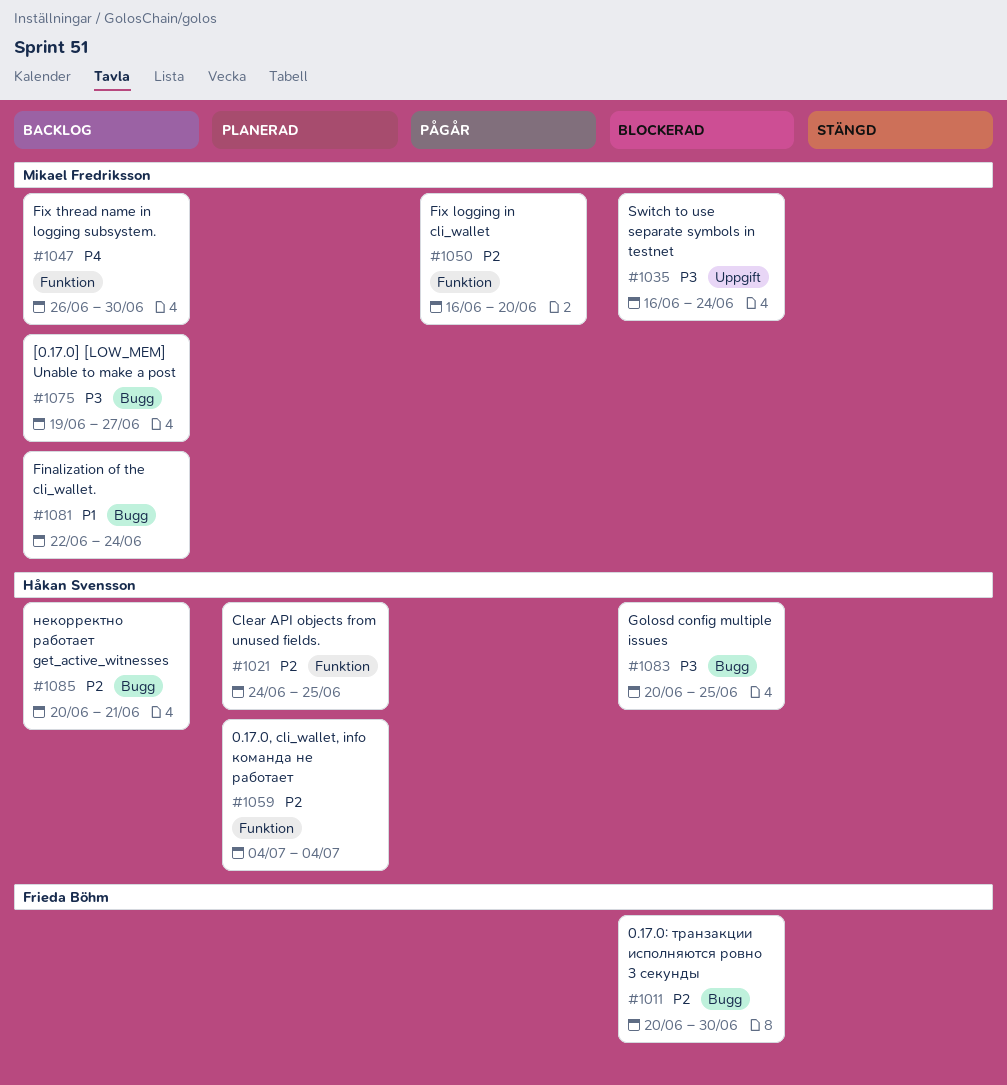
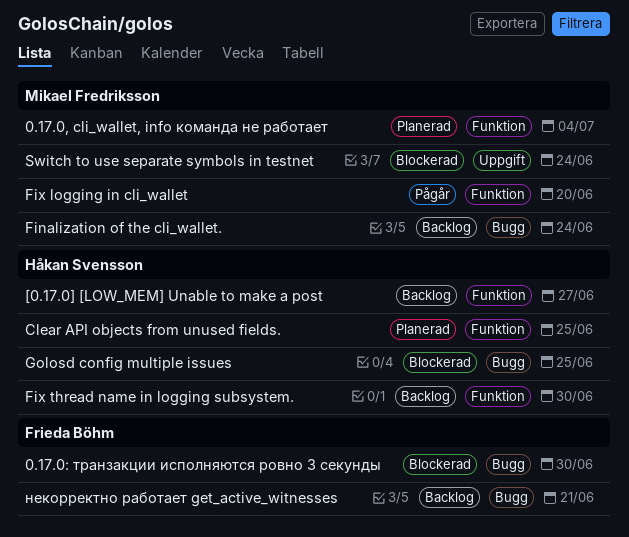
0.17.0, cli_wallet, info команда не работает, owner: Håkan Svensson -> Mikael Fredriksson
[0.17.0] [LOW_MEM] Unable to make a post, owner: Mikael Fredriksson -> Håkan Svensson
[0.17.0] [LOW_MEM] Unable to make a post, label: Bugg -> Funktion
Fix thread name in logging subsystem., owner: Mikael Fredriksson -> Håkan Svensson
некорректно работает get_active_witnesses, owner: Håkan Svensson -> Frieda Böhm

